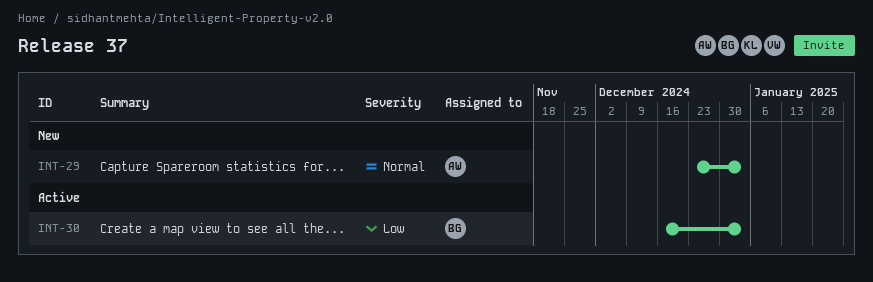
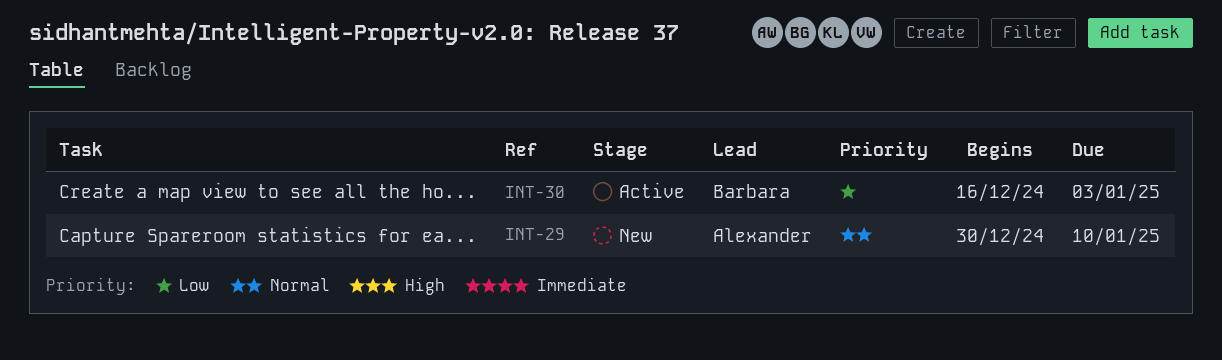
INT-29, start: Dec 23 -> Dec 30
INT-29, due: Jan 3 -> Jan 10

